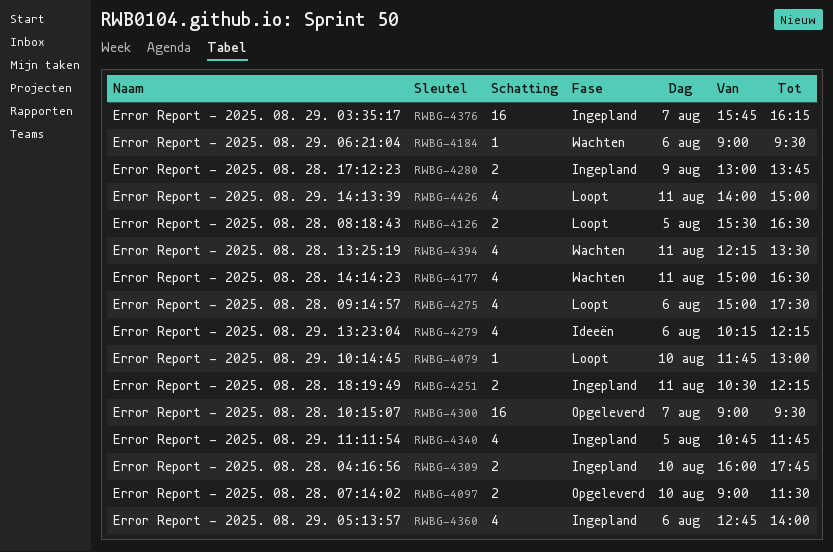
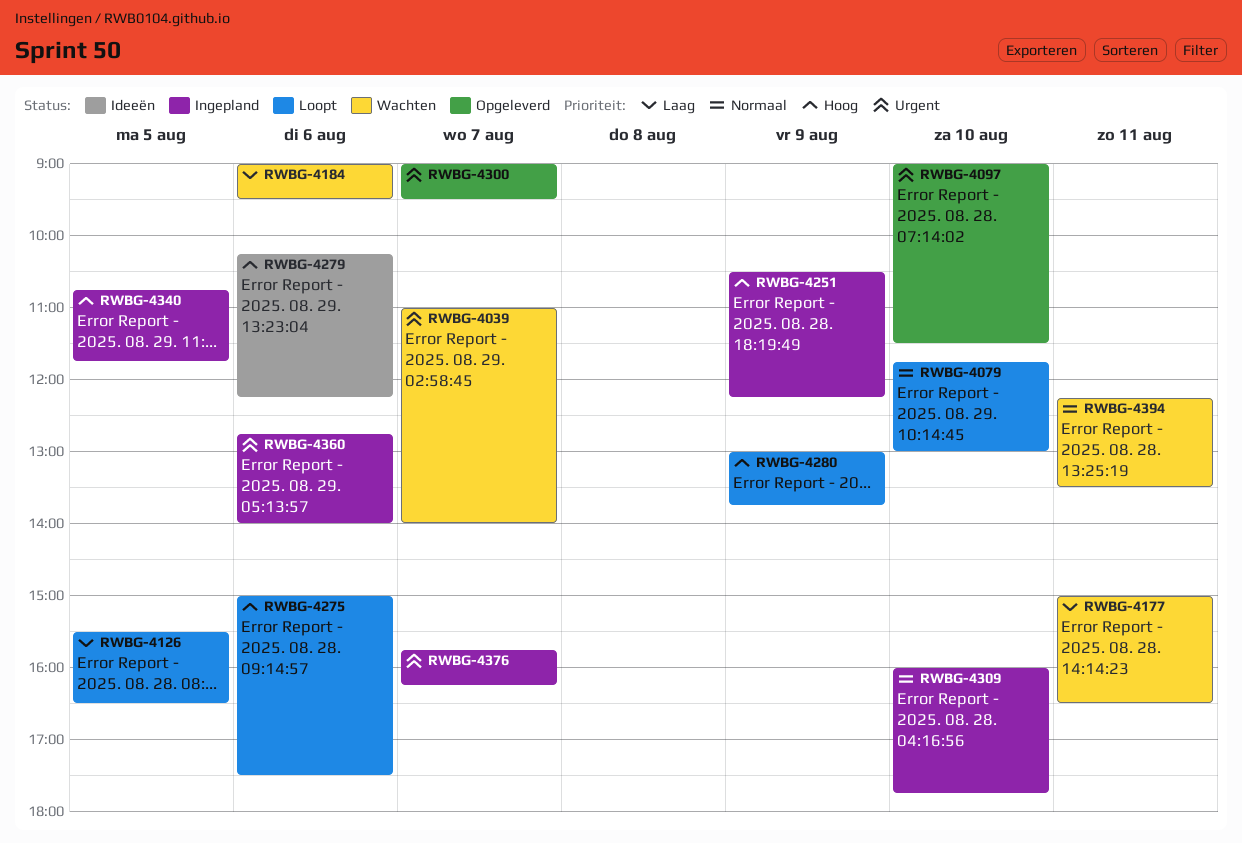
RWBG-4039: none -> present
RWBG-4251, day: Aug 11 -> Aug 9
RWBG-4280, status: Ingepland -> Loopt
RWBG-4426: present -> none

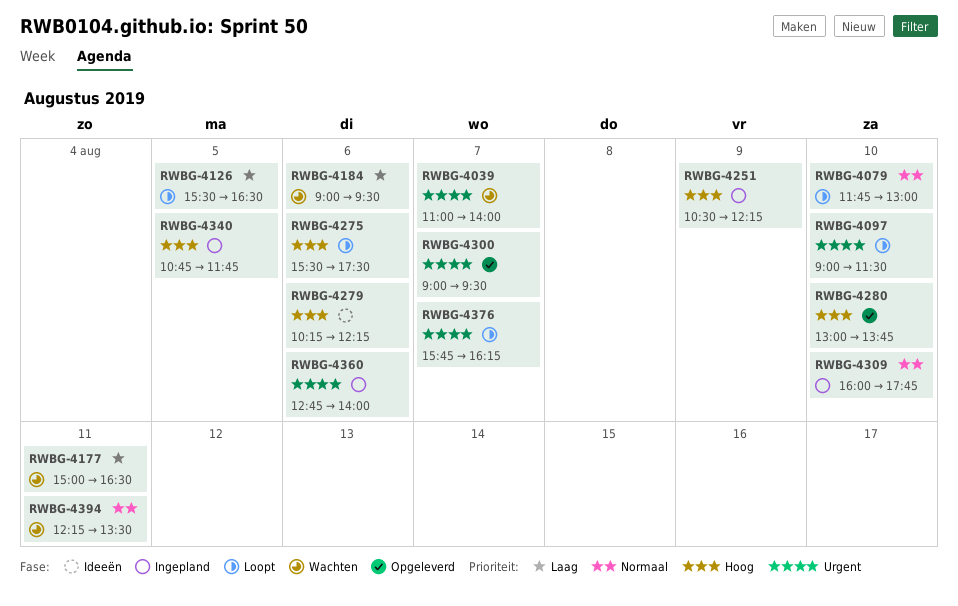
RWBG-4097, status: Opgeleverd -> Loopt
RWBG-4275, begins: 15:00 -> 15:30
RWBG-4280, status: Loopt -> Opgeleverd
RWBG-4280, day: Aug 9 -> Aug 10
RWBG-4376, status: Ingepland -> Loopt

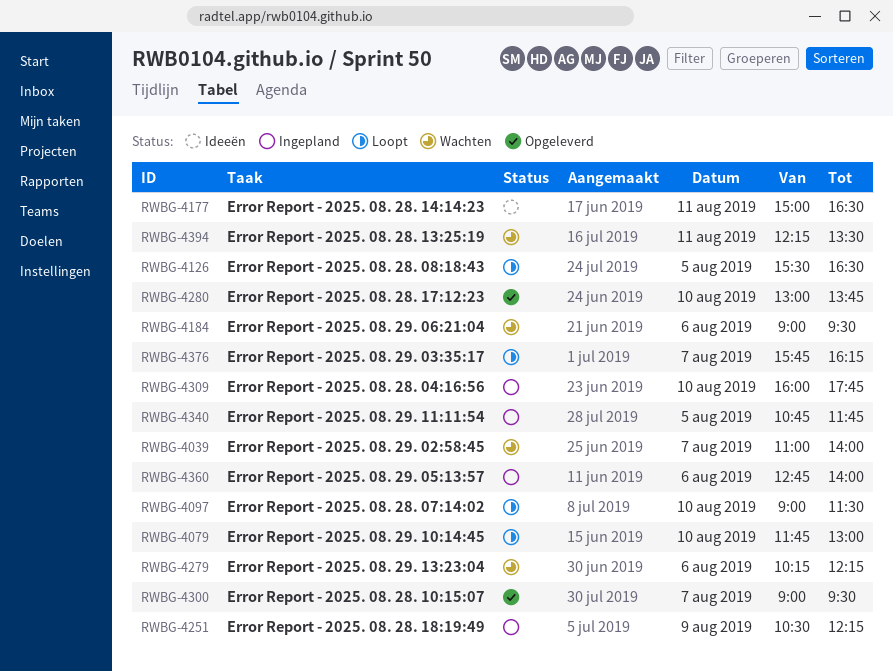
RWBG-4177, status: Wachten -> Ideeën
RWBG-4275: present -> none
RWBG-4279, status: Ideeën -> Wachten

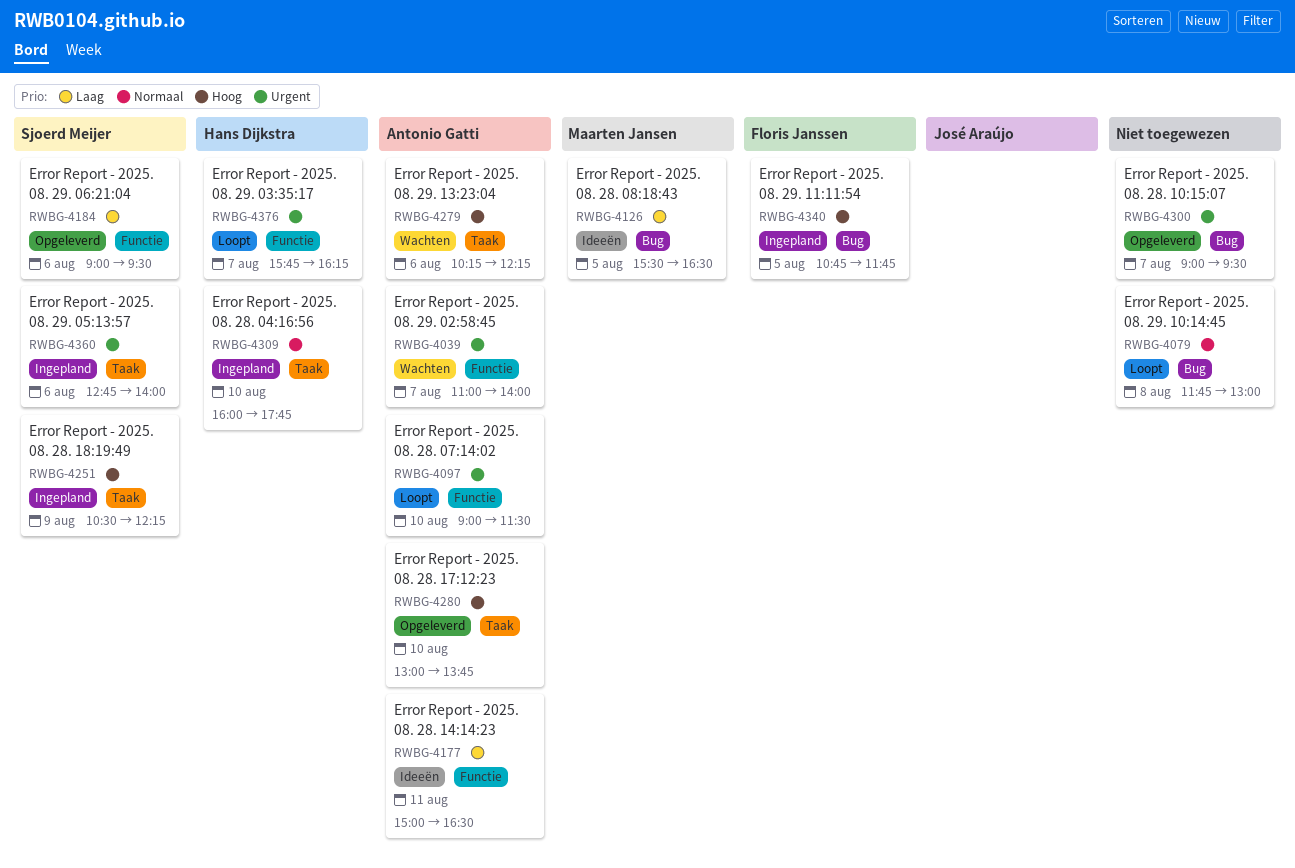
RWBG-4079, day: Aug 10 -> Aug 8
RWBG-4126, status: Loopt -> Ideeën
RWBG-4184, status: Wachten -> Opgeleverd
RWBG-4394: present -> none

